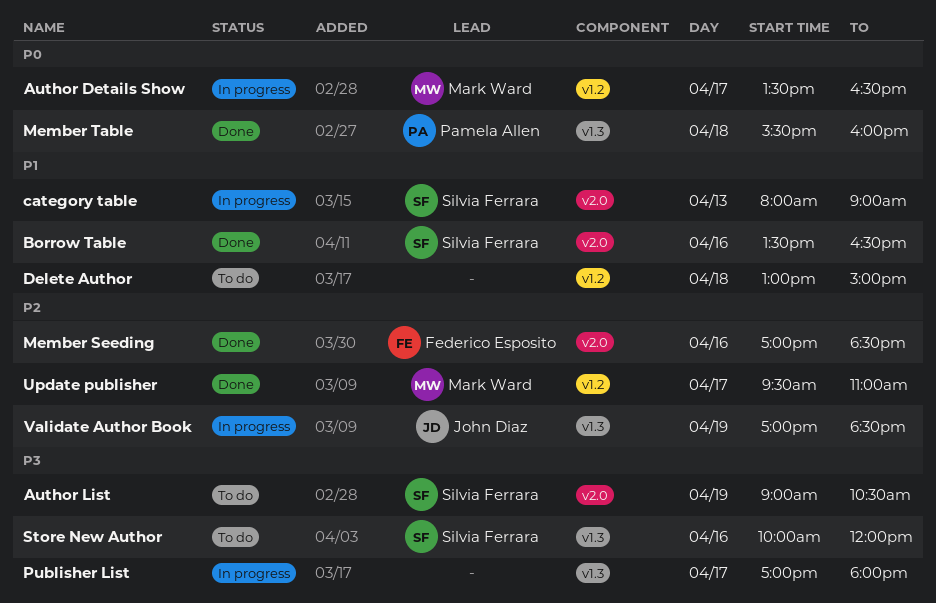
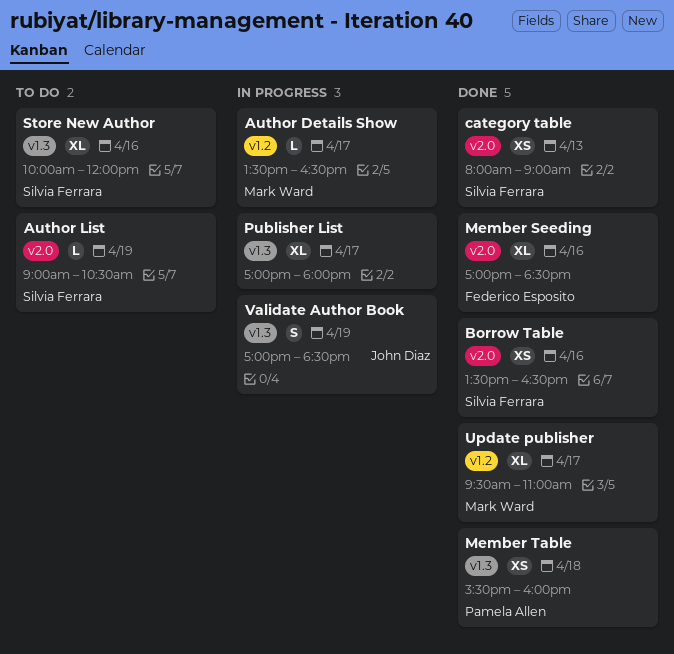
category table, status: In progress -> Done
Delete Author: present -> none

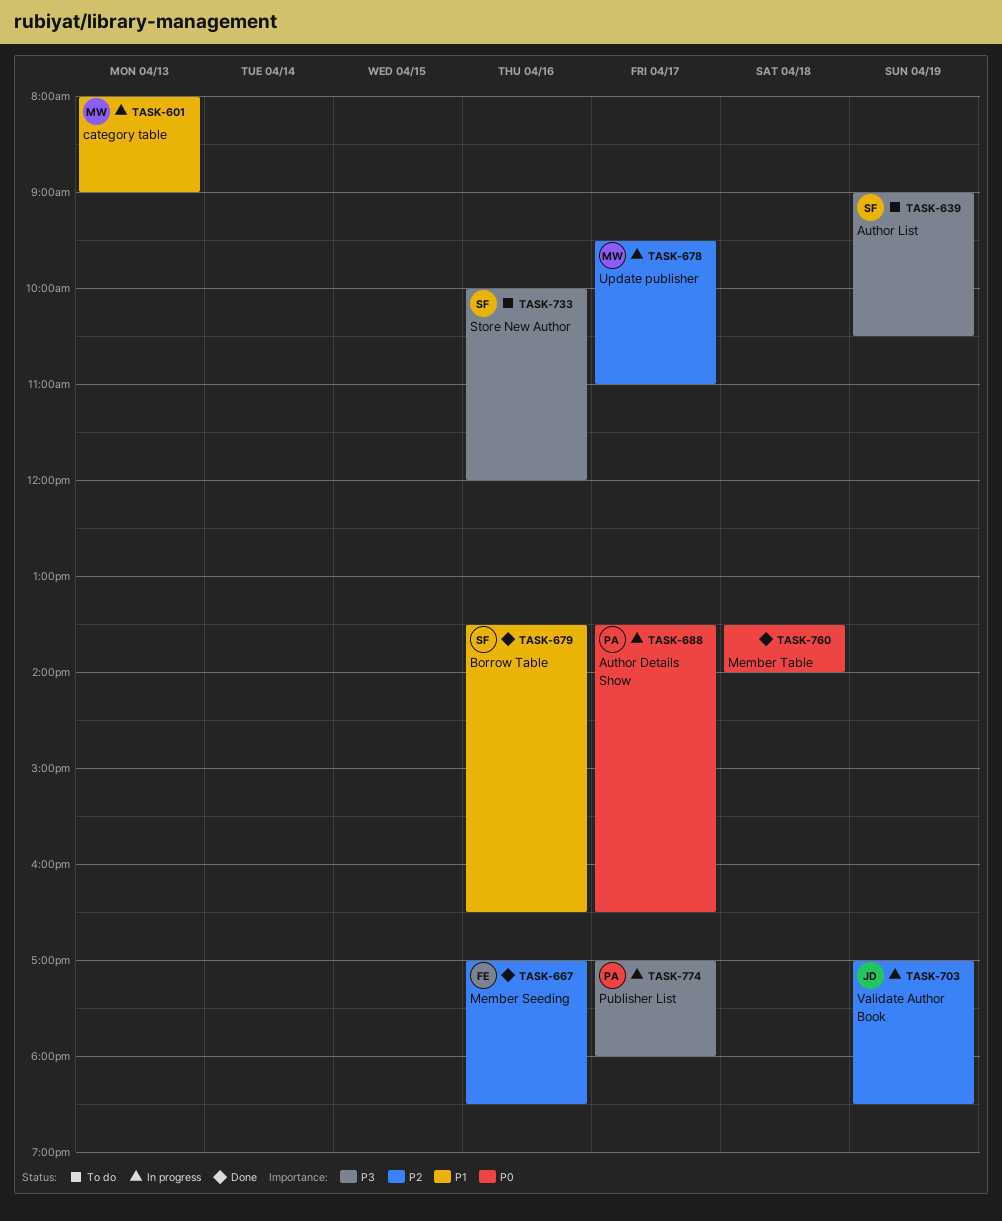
Author Details Show, owner: Mark Ward -> Pamela Allen
category table, status: Done -> In progress
category table, owner: Silvia Ferrara -> Mark Ward
Member Table, owner: Pamela Allen -> none
Member Table, begins: 15:30 -> 13:30
Member Table, ends: 16:00 -> 14:00
Publisher List, owner: none -> Pamela Allen
Update publisher, status: Done -> In progress

